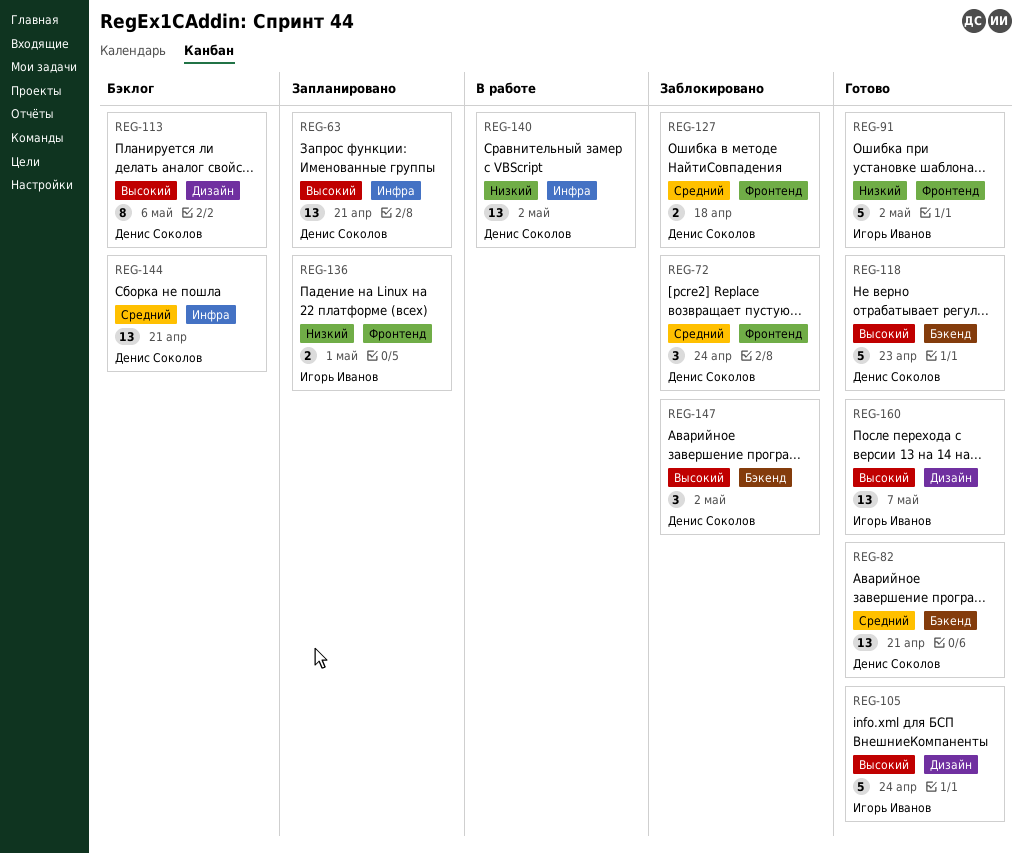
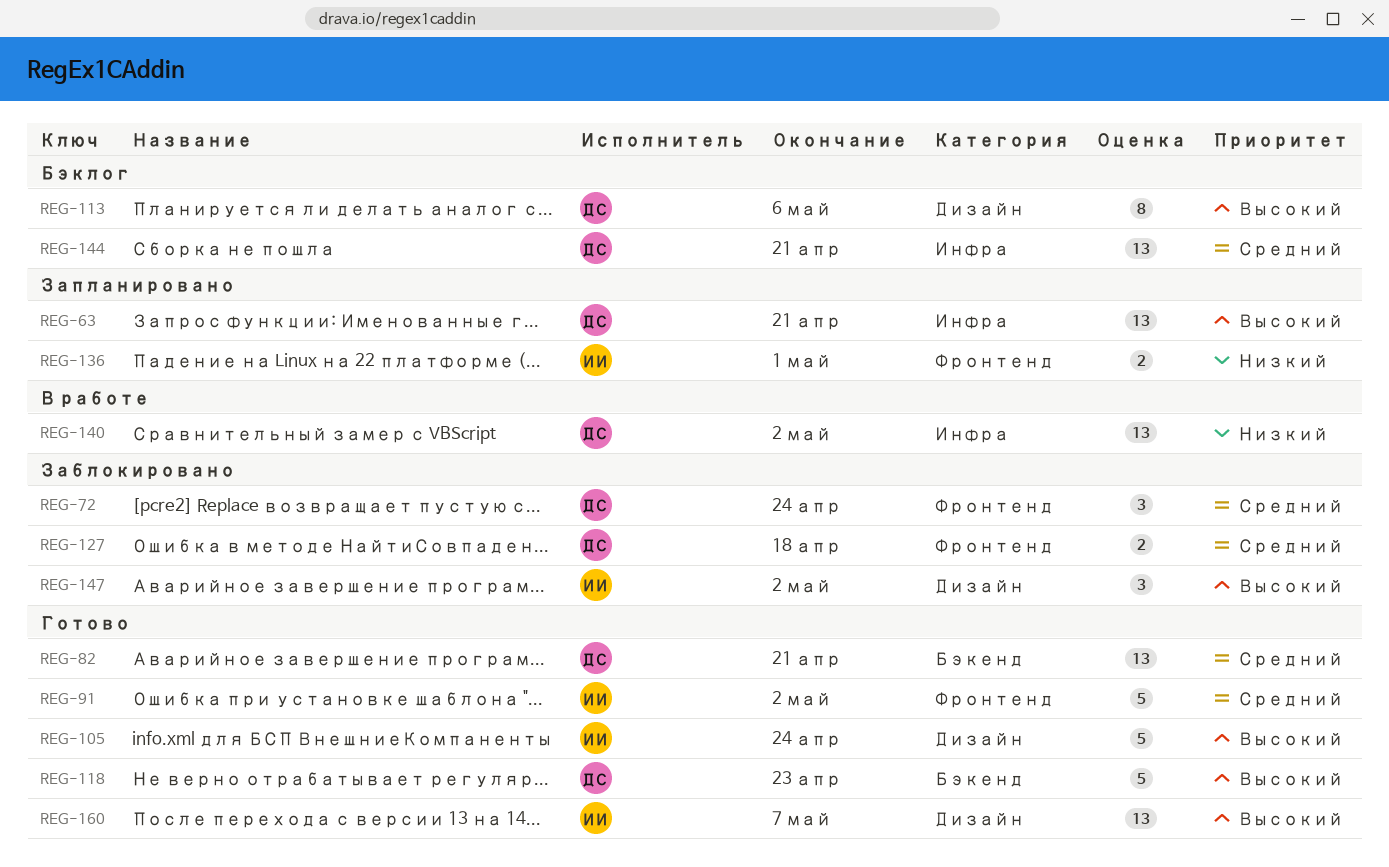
REG-91, priority: Низкий -> Средний
REG-147, owner: Денис Соколов -> Игорь Иванов
REG-147, label: Бэкенд -> Дизайн

